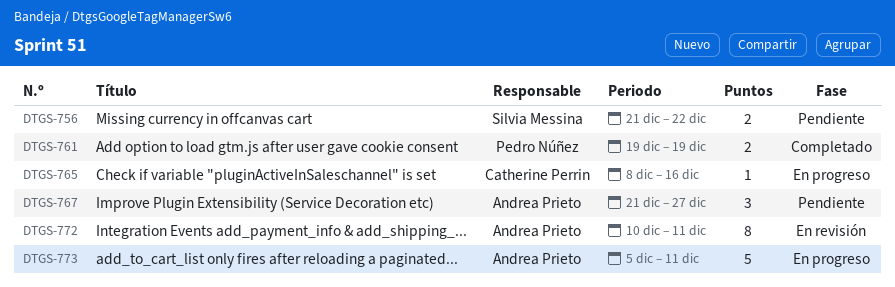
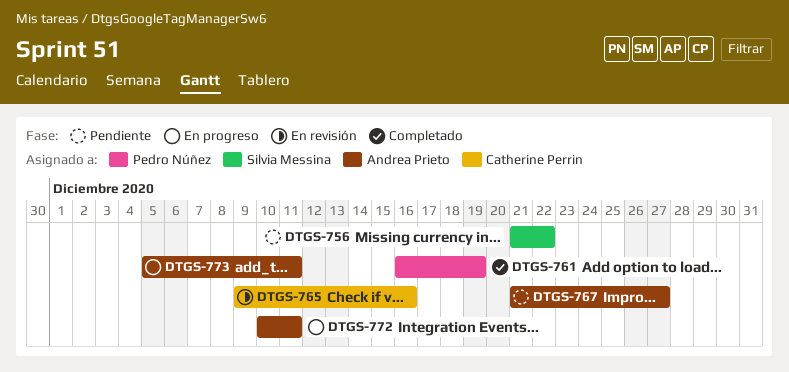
DTGS-761, start: Dec 19 -> Dec 16
DTGS-765, status: En progreso -> En revisión
DTGS-765, start: Dec 8 -> Dec 9
DTGS-772, status: En revisión -> En progreso

